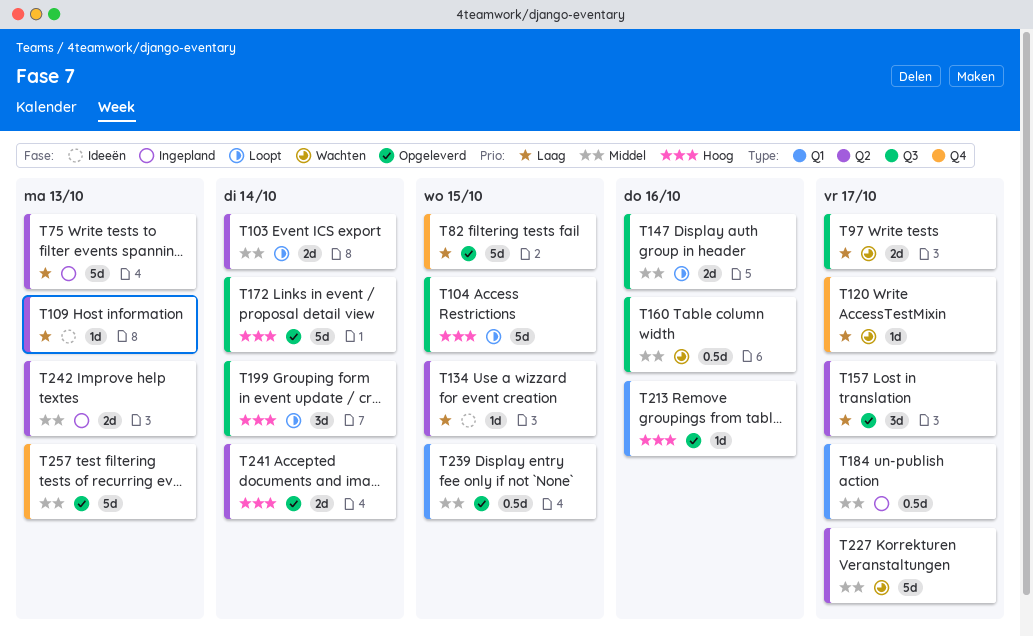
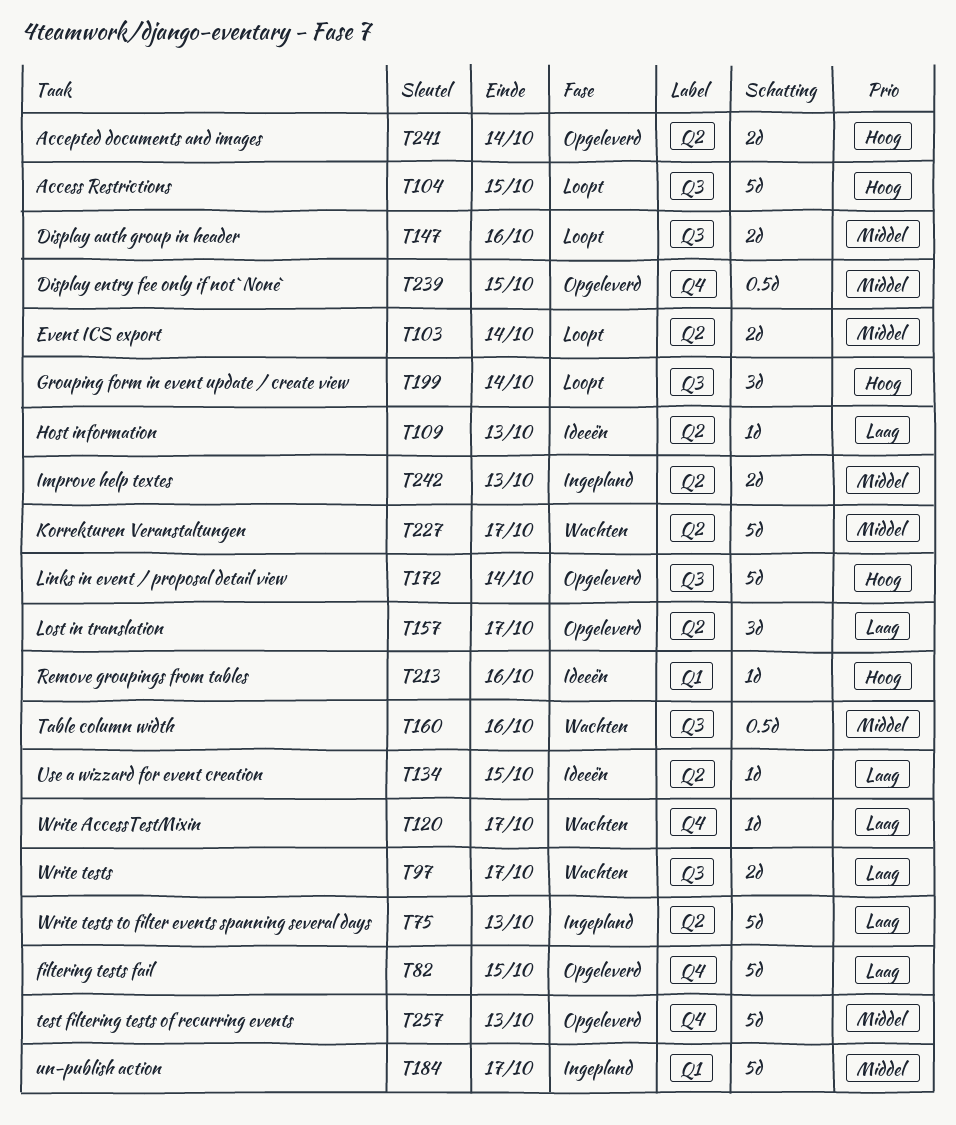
T184, estimate: 0.5d -> 5d
T213, status: Opgeleverd -> Ideeën
T239, label: Q1 -> Q4

